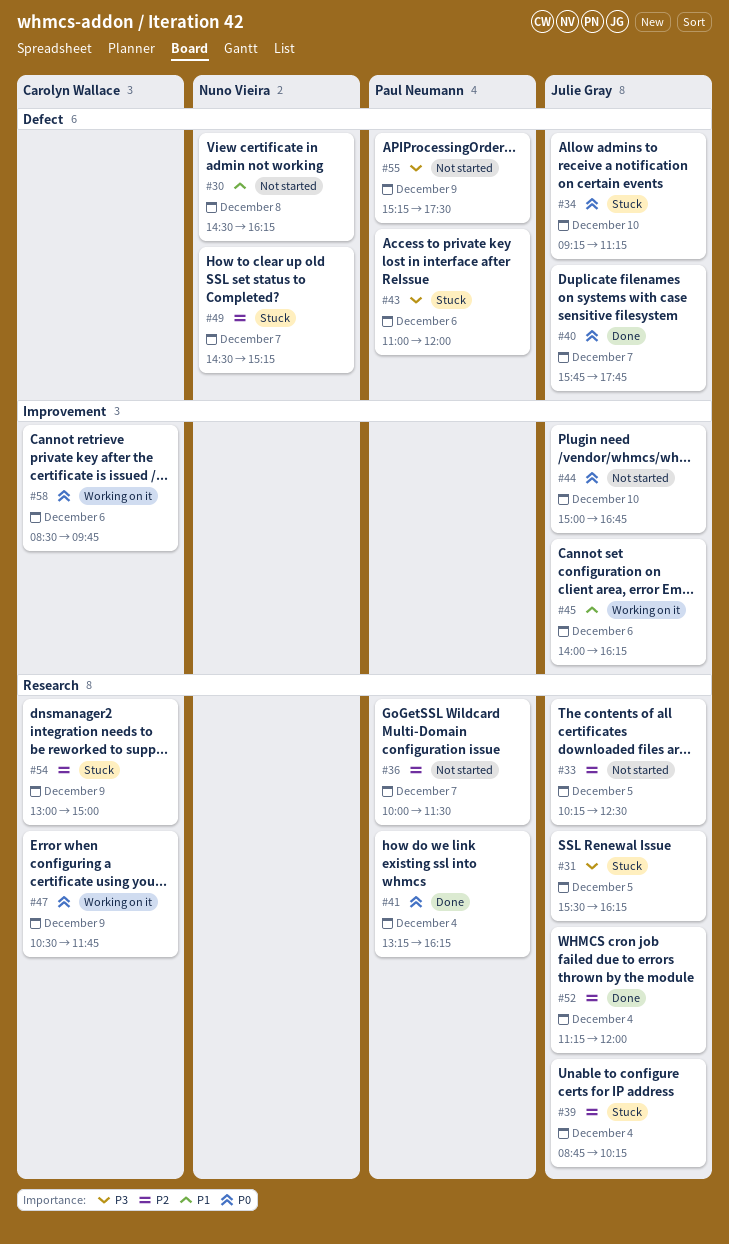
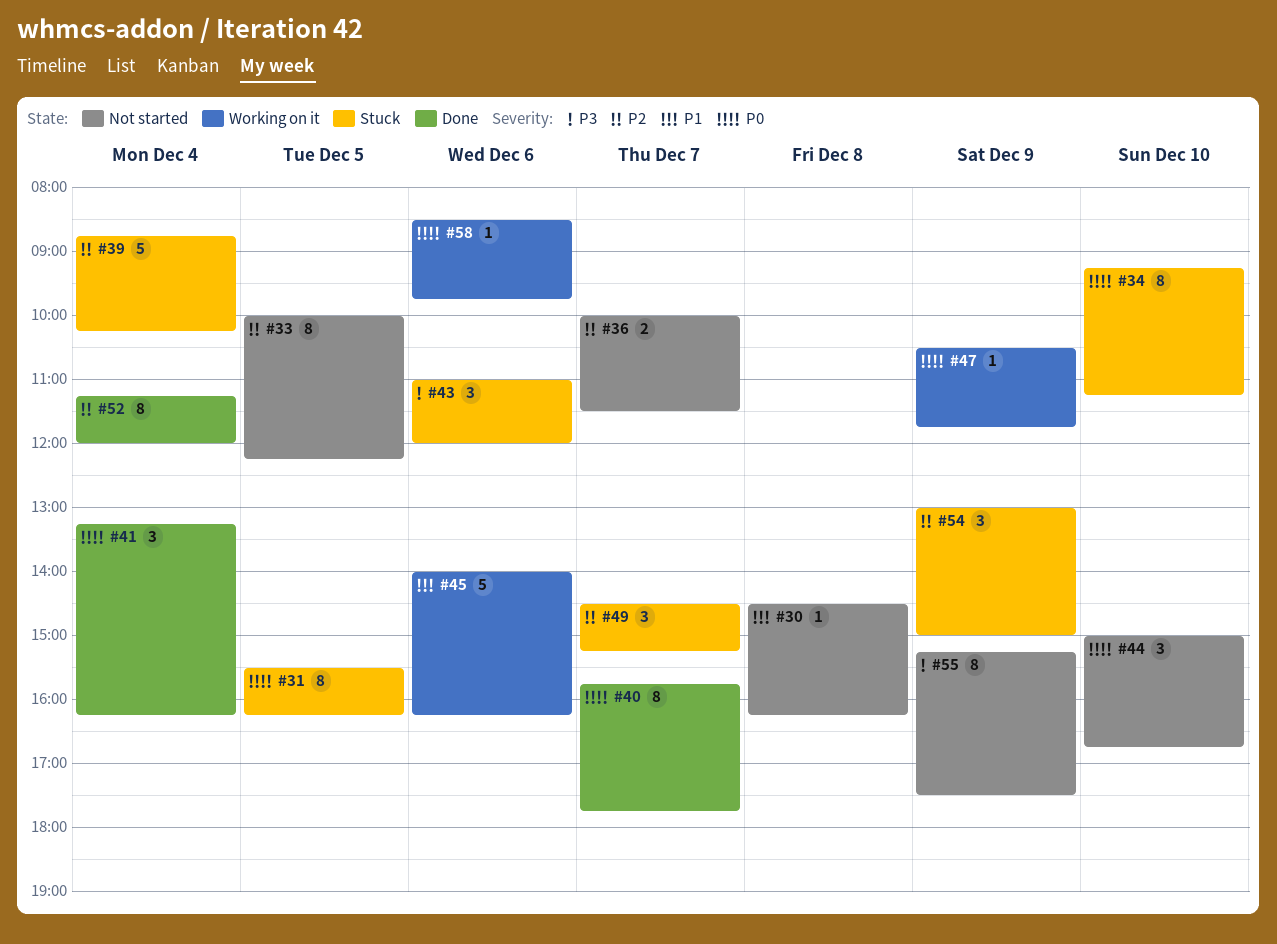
#31, priority: P3 -> P0
#33, begins: 10:15 -> 10:00
#33, ends: 12:30 -> 12:15

